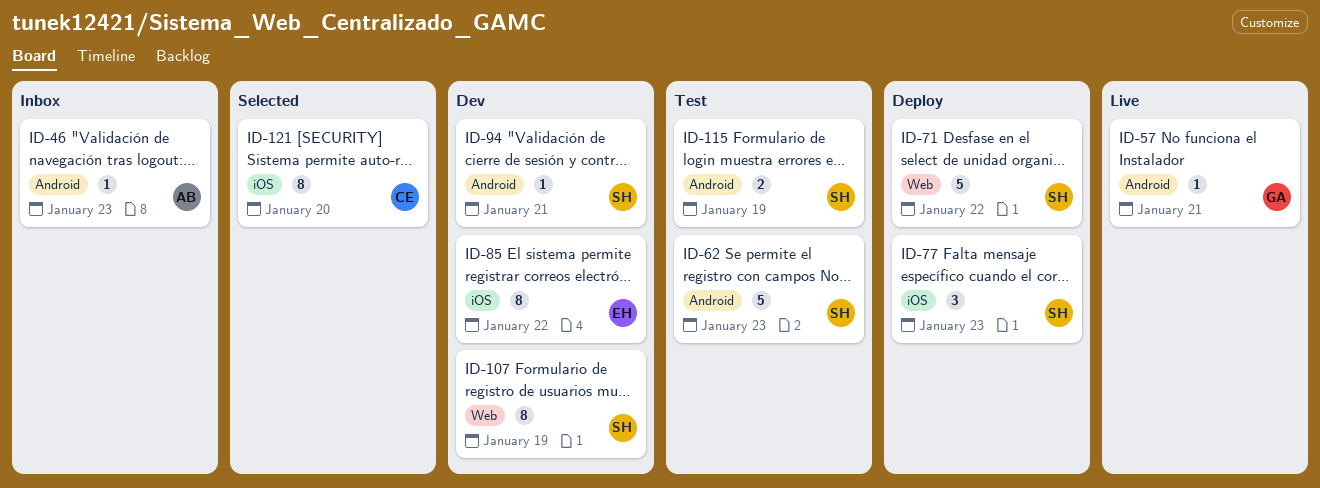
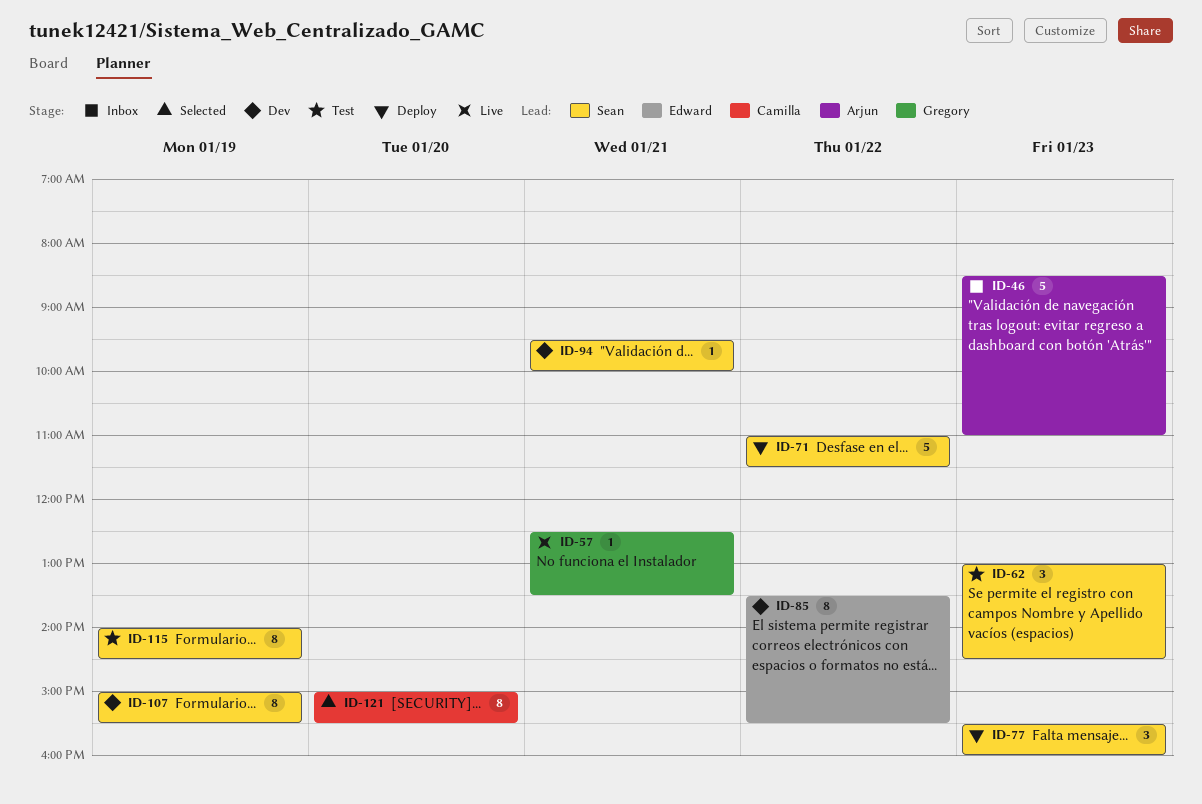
ID-46, estimate: 1 -> 5
ID-62, estimate: 5 -> 3
ID-115, estimate: 2 -> 8

